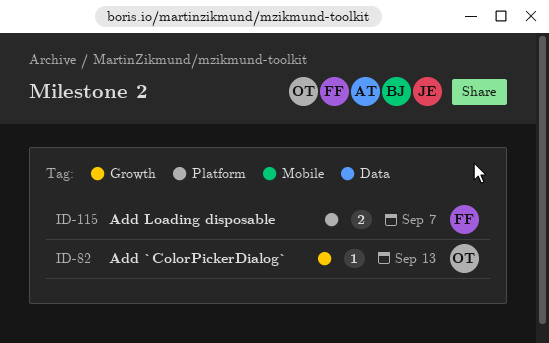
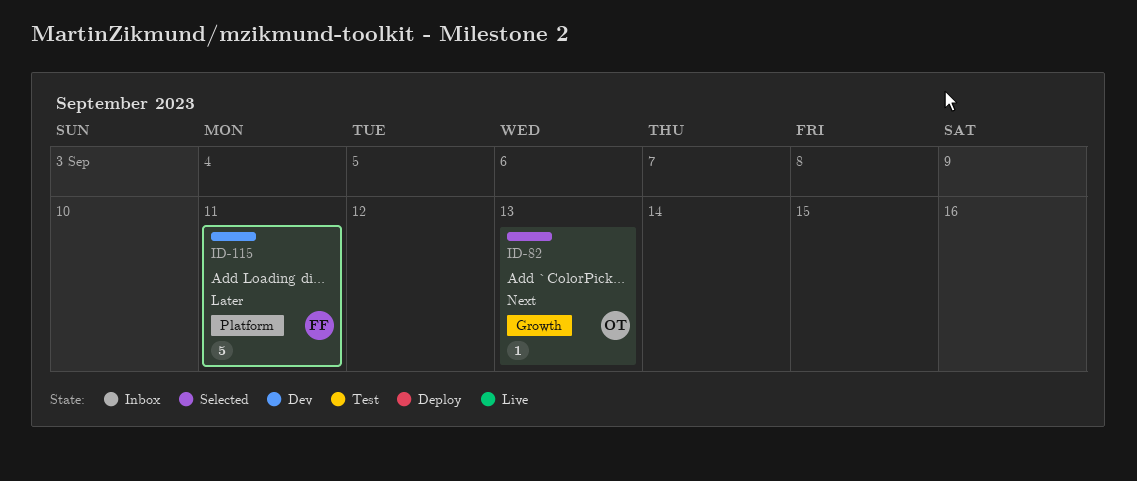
ID-115, estimate: 2 -> 5
ID-115, due: Sep 7 -> Sep 11

